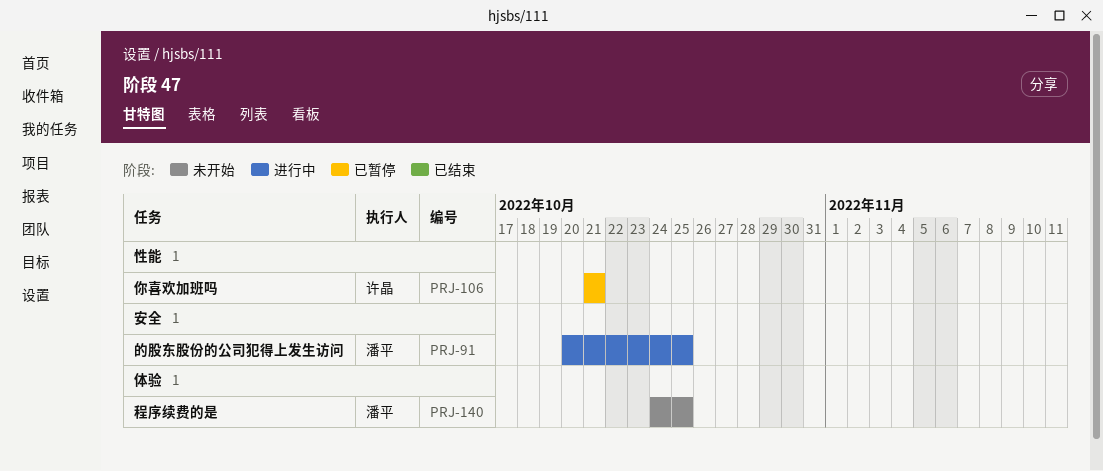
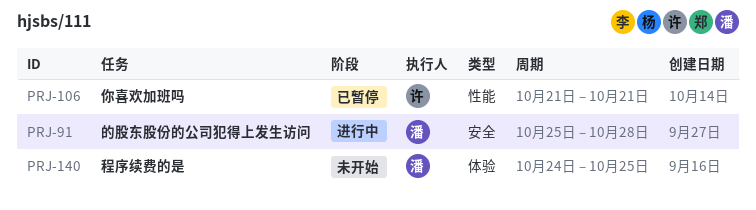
PRJ-91, start: Oct 20 -> Oct 25
PRJ-91, due: Oct 25 -> Oct 28

